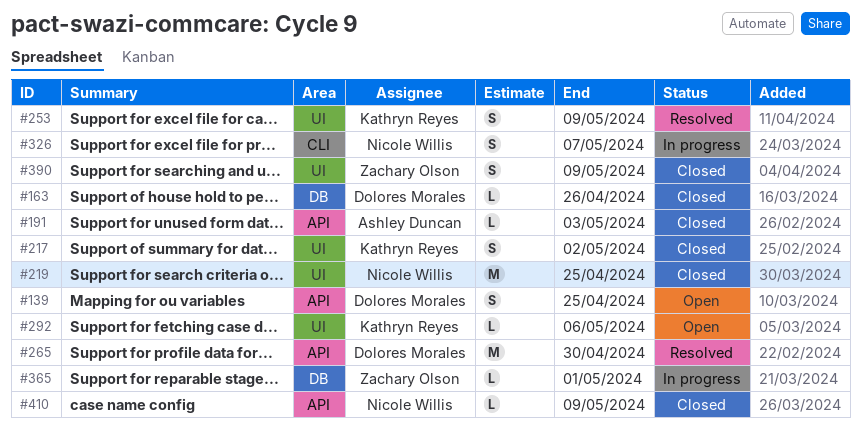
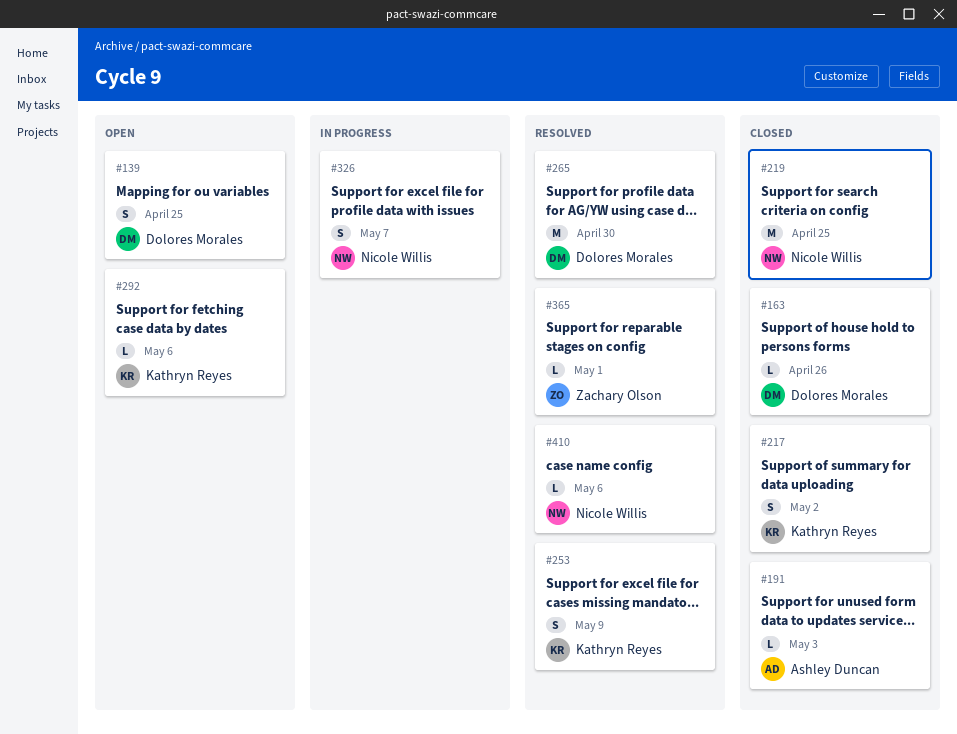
#365, status: In progress -> Resolved
#390: present -> none
#410, status: Closed -> Resolved
#410, due: May 9 -> May 6

